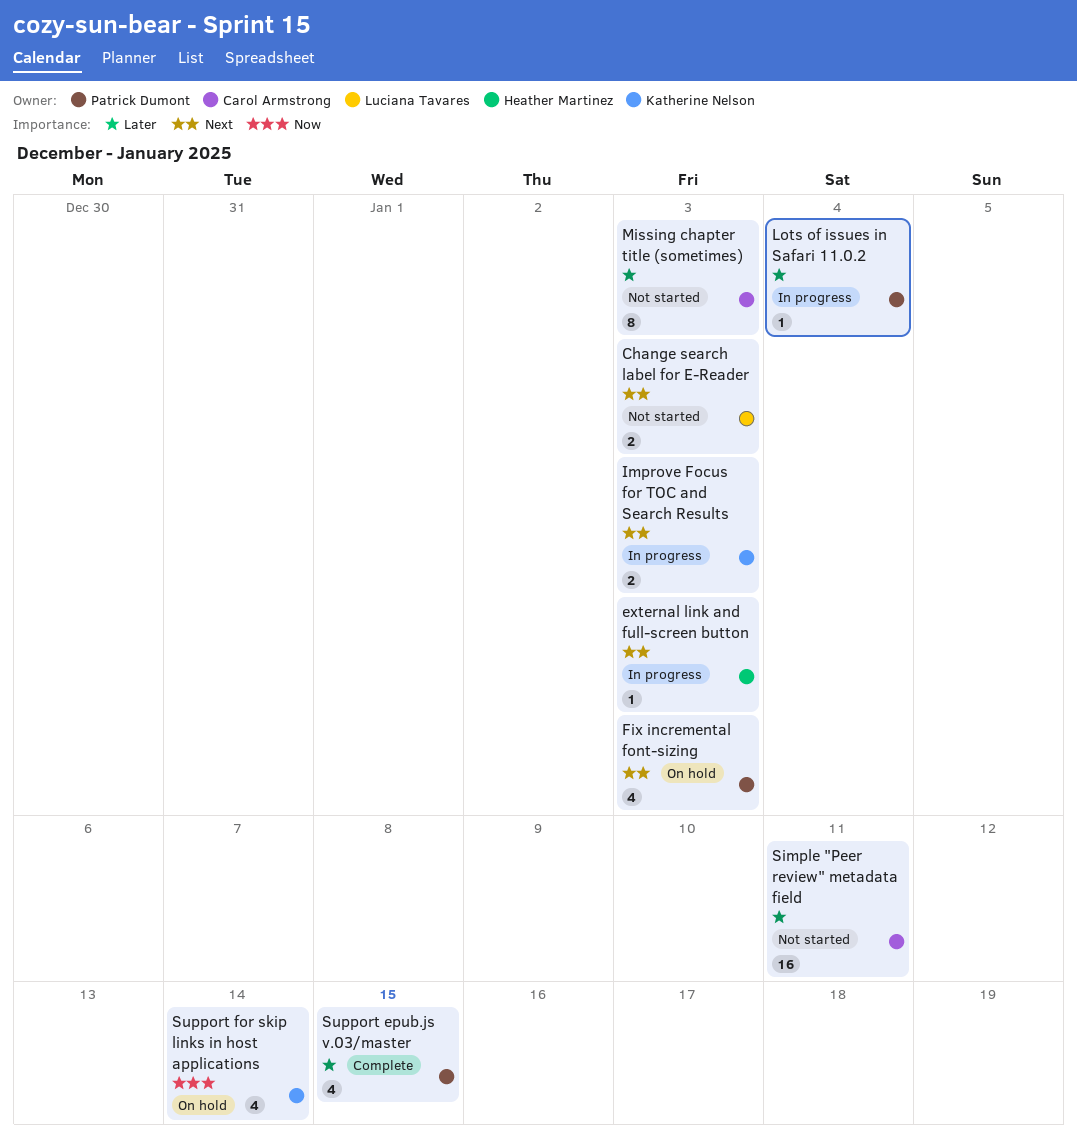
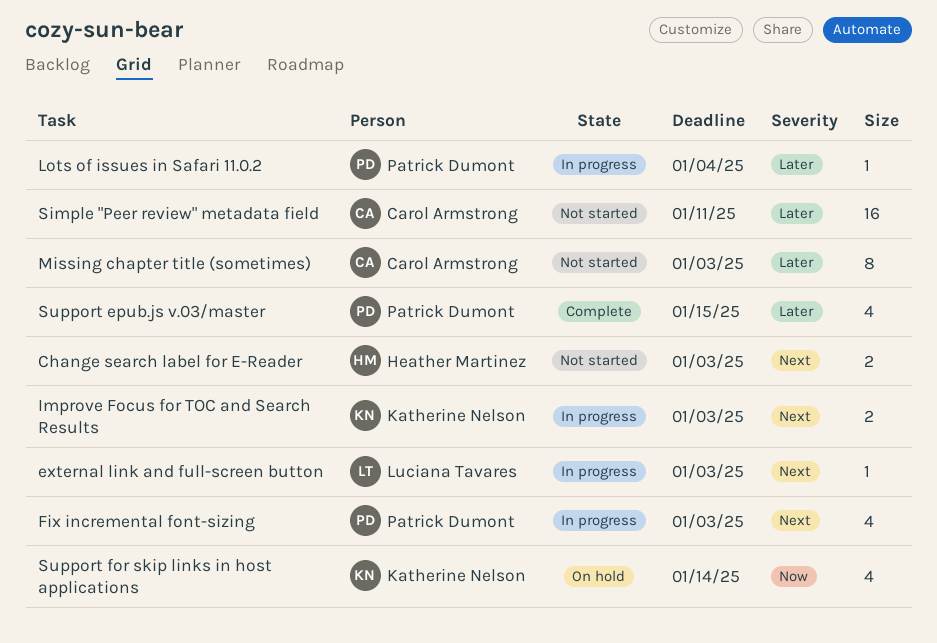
Change search label for E-Reader, owner: Luciana Tavares -> Heather Martinez
external link and full-screen button, owner: Heather Martinez -> Luciana Tavares
Fix incremental font-sizing, status: On hold -> In progress

